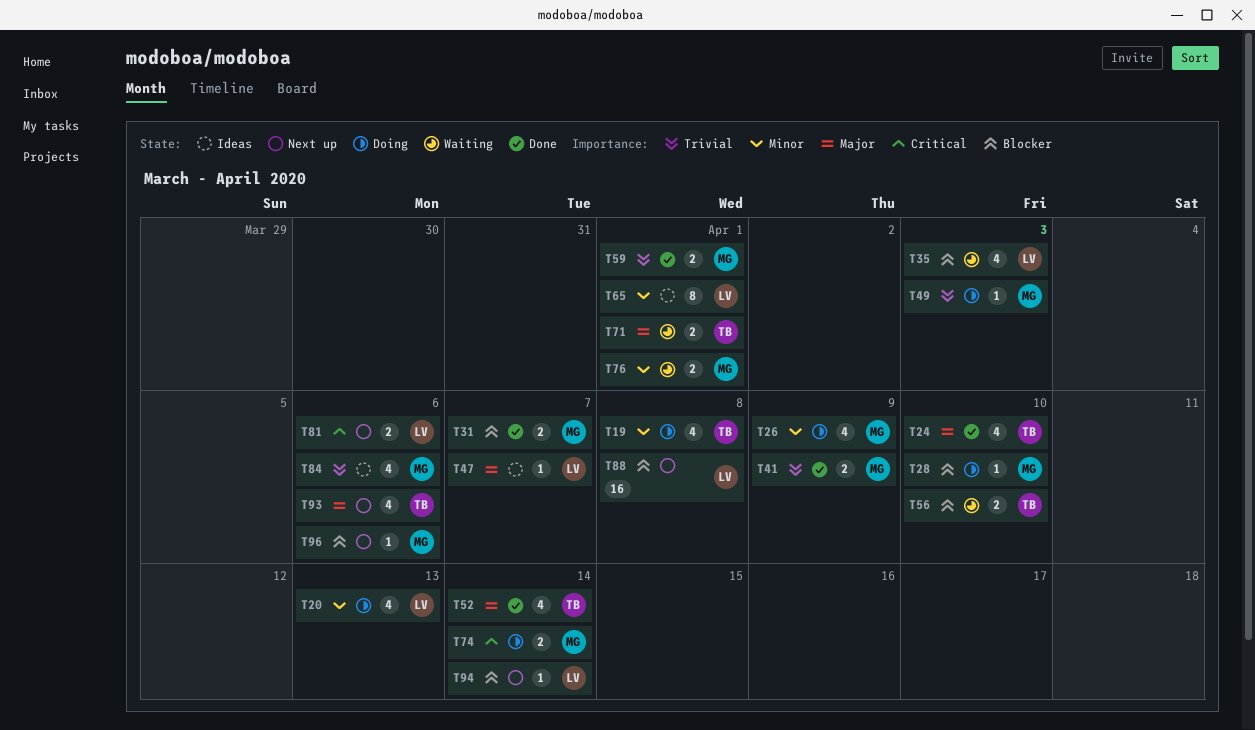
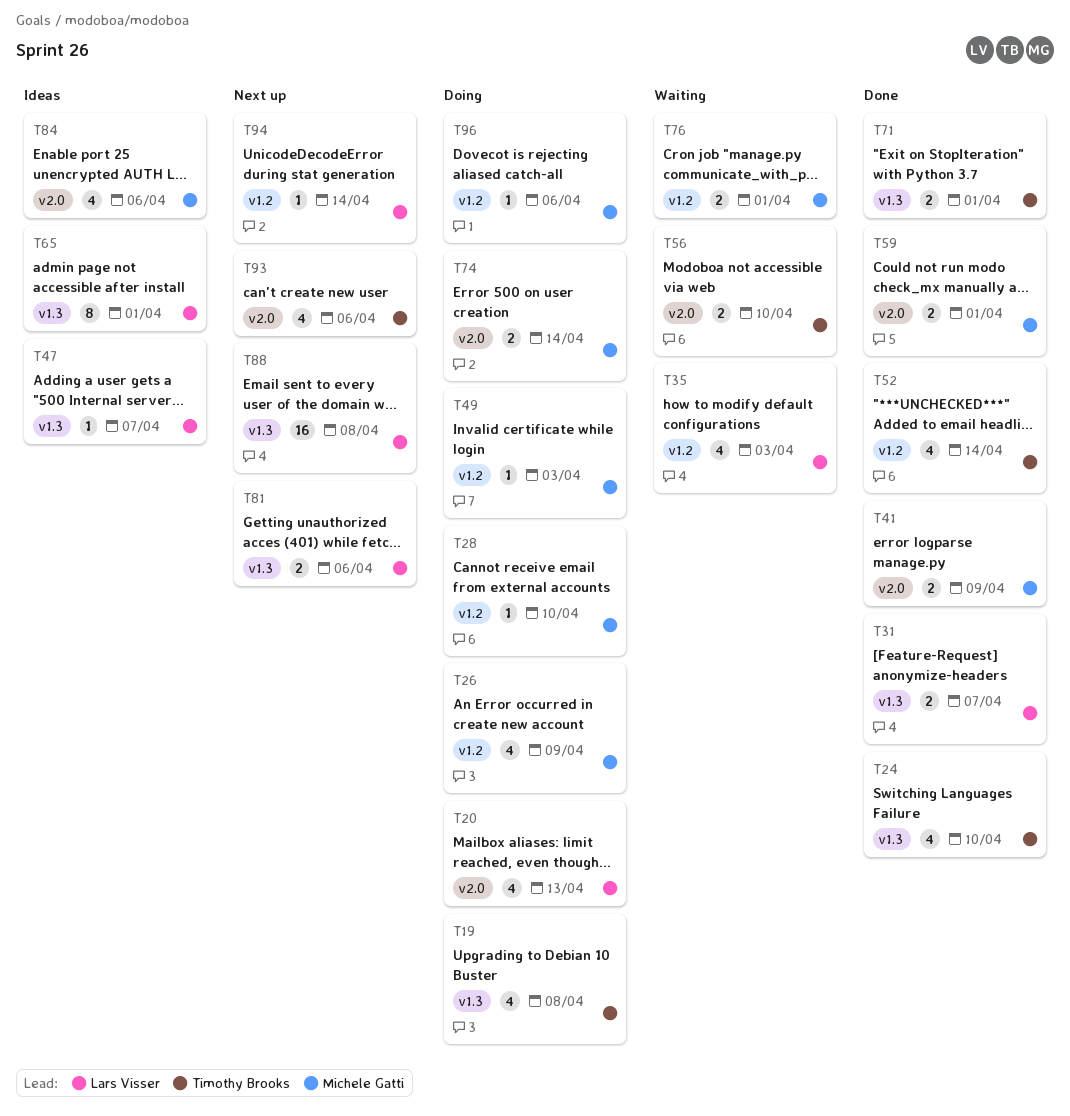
T31, owner: Michele Gatti -> Lars Visser
T71, status: Waiting -> Done
T96, status: Next up -> Doing

